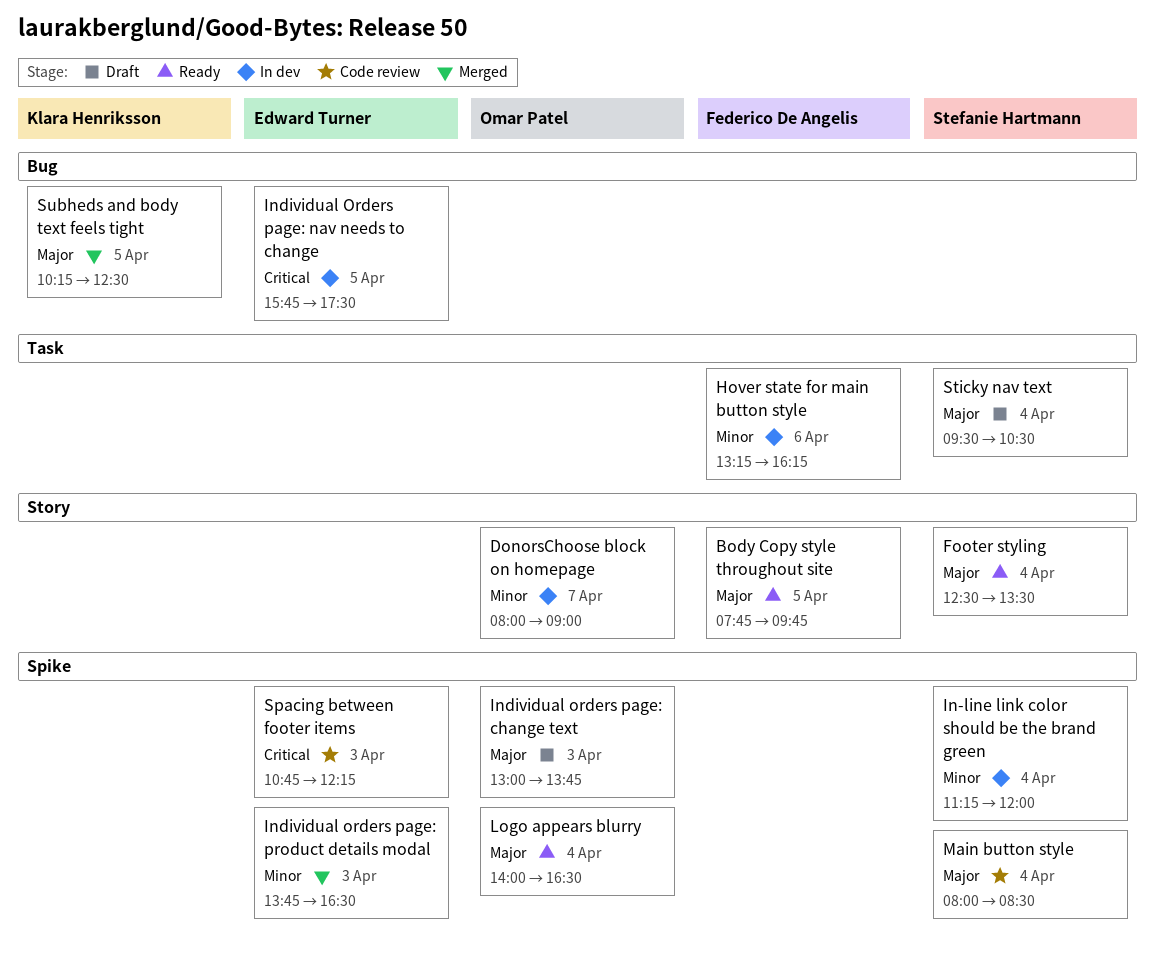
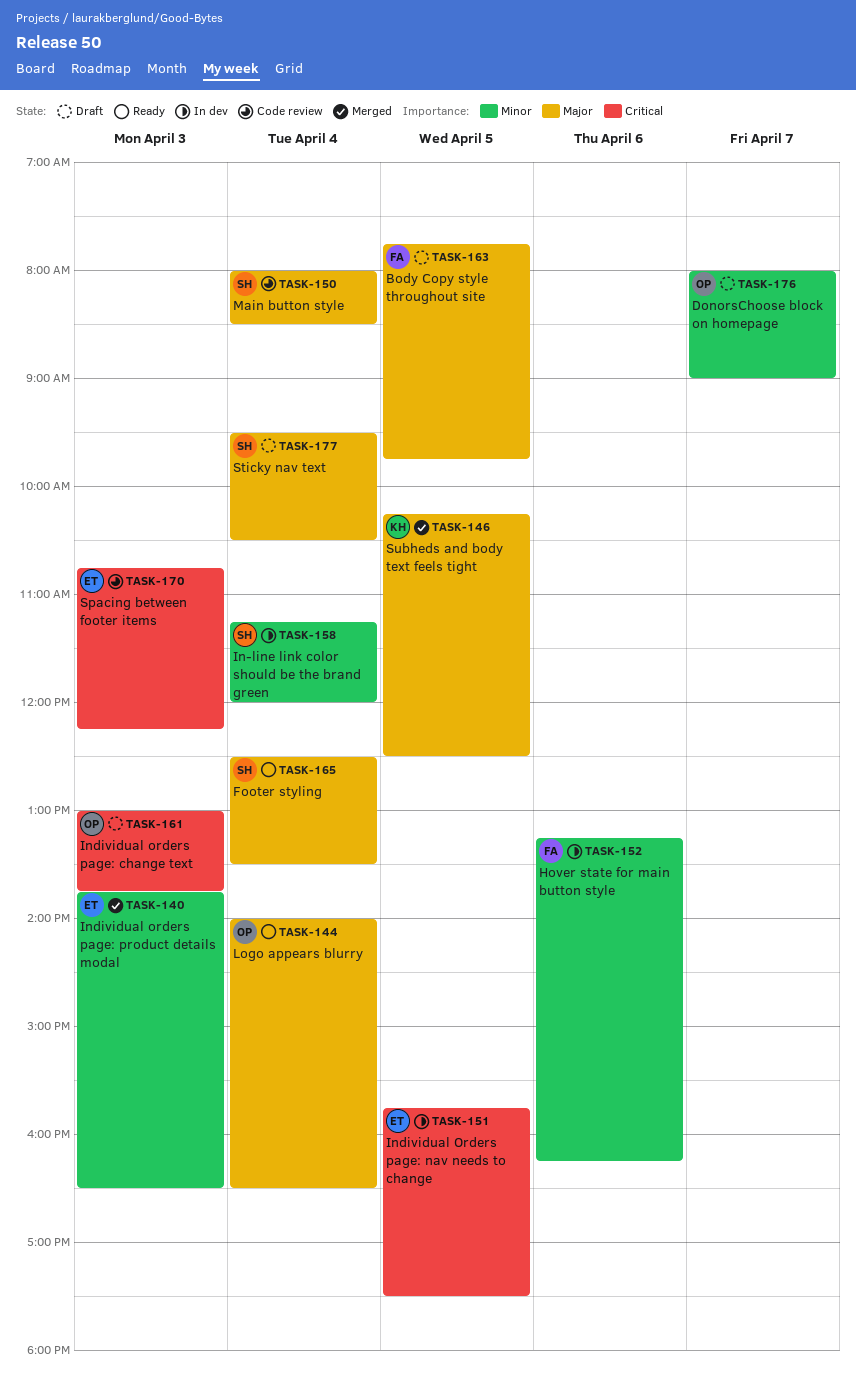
Body Copy style throughout site, status: Ready -> Draft
DonorsChoose block on homepage, status: In dev -> Draft
Individual orders page: change text, priority: Major -> Critical

